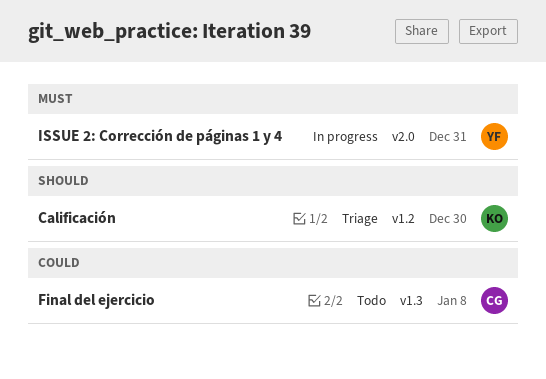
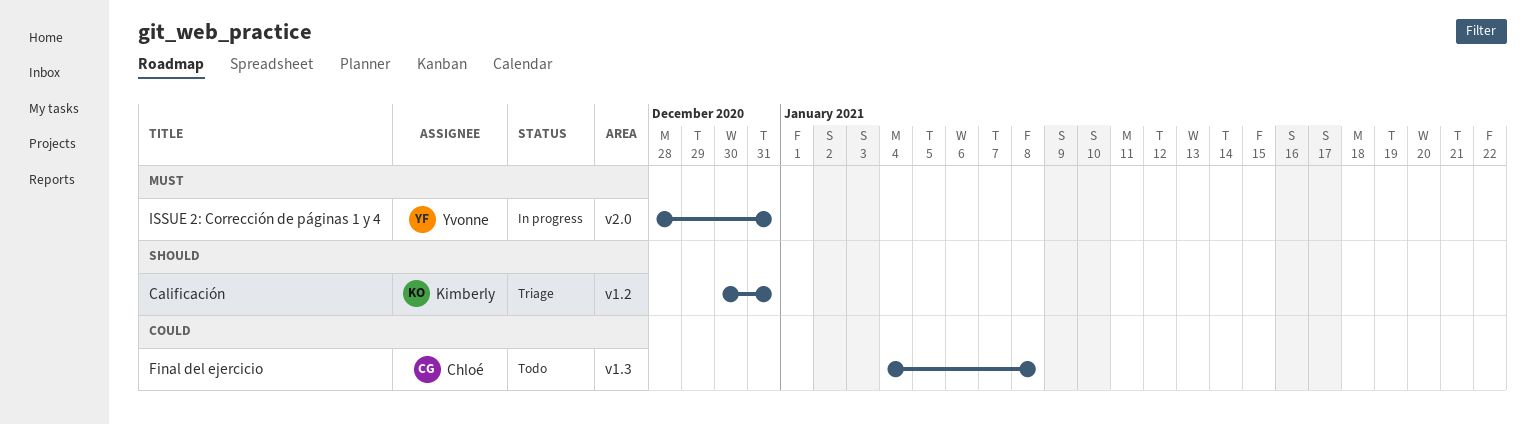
Calificación, due: Dec 30 -> Dec 31

